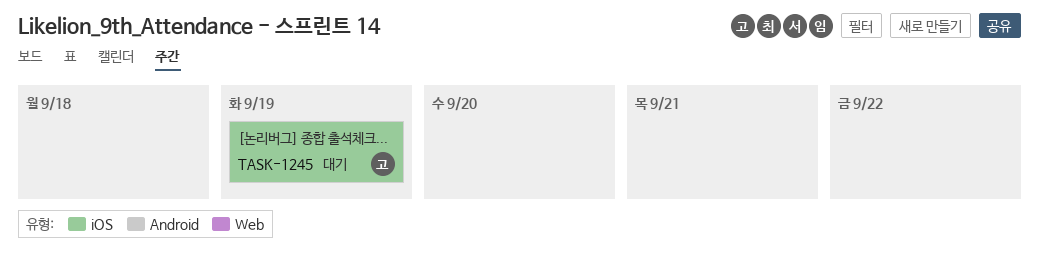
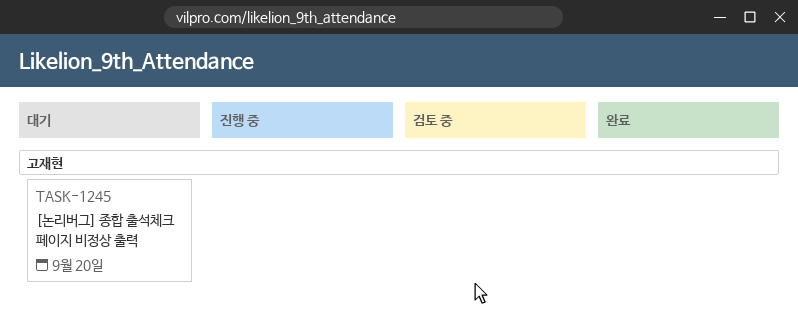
TASK-1245, due: Sep 19 -> Sep 20

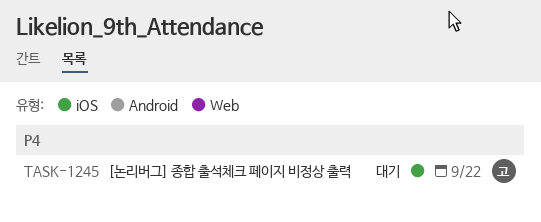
TASK-1245, due: Sep 20 -> Sep 22

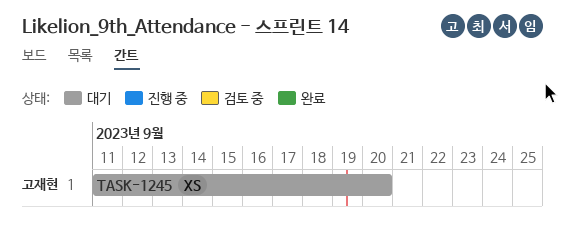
TASK-1245, due: Sep 22 -> Sep 20

